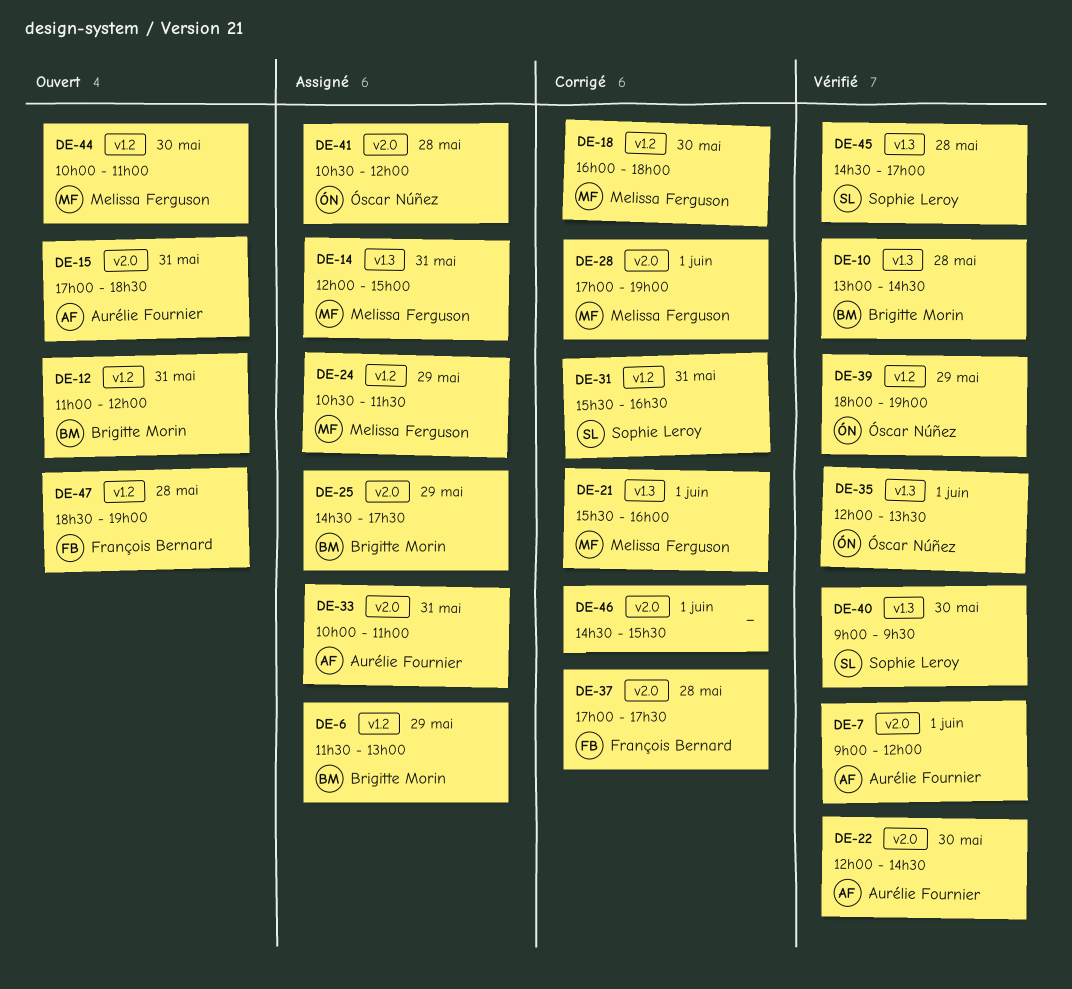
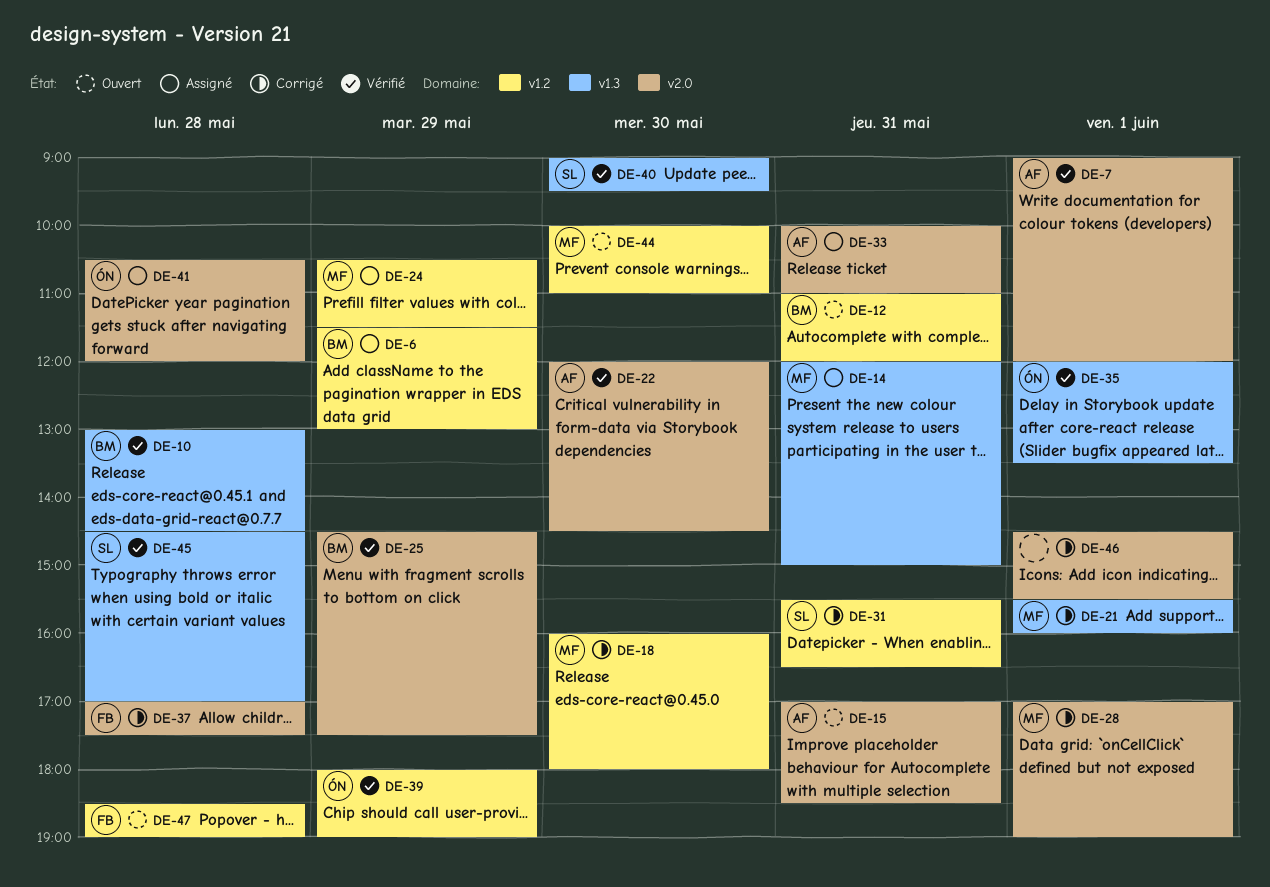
DE-25, status: Assigné -> Vérifié

